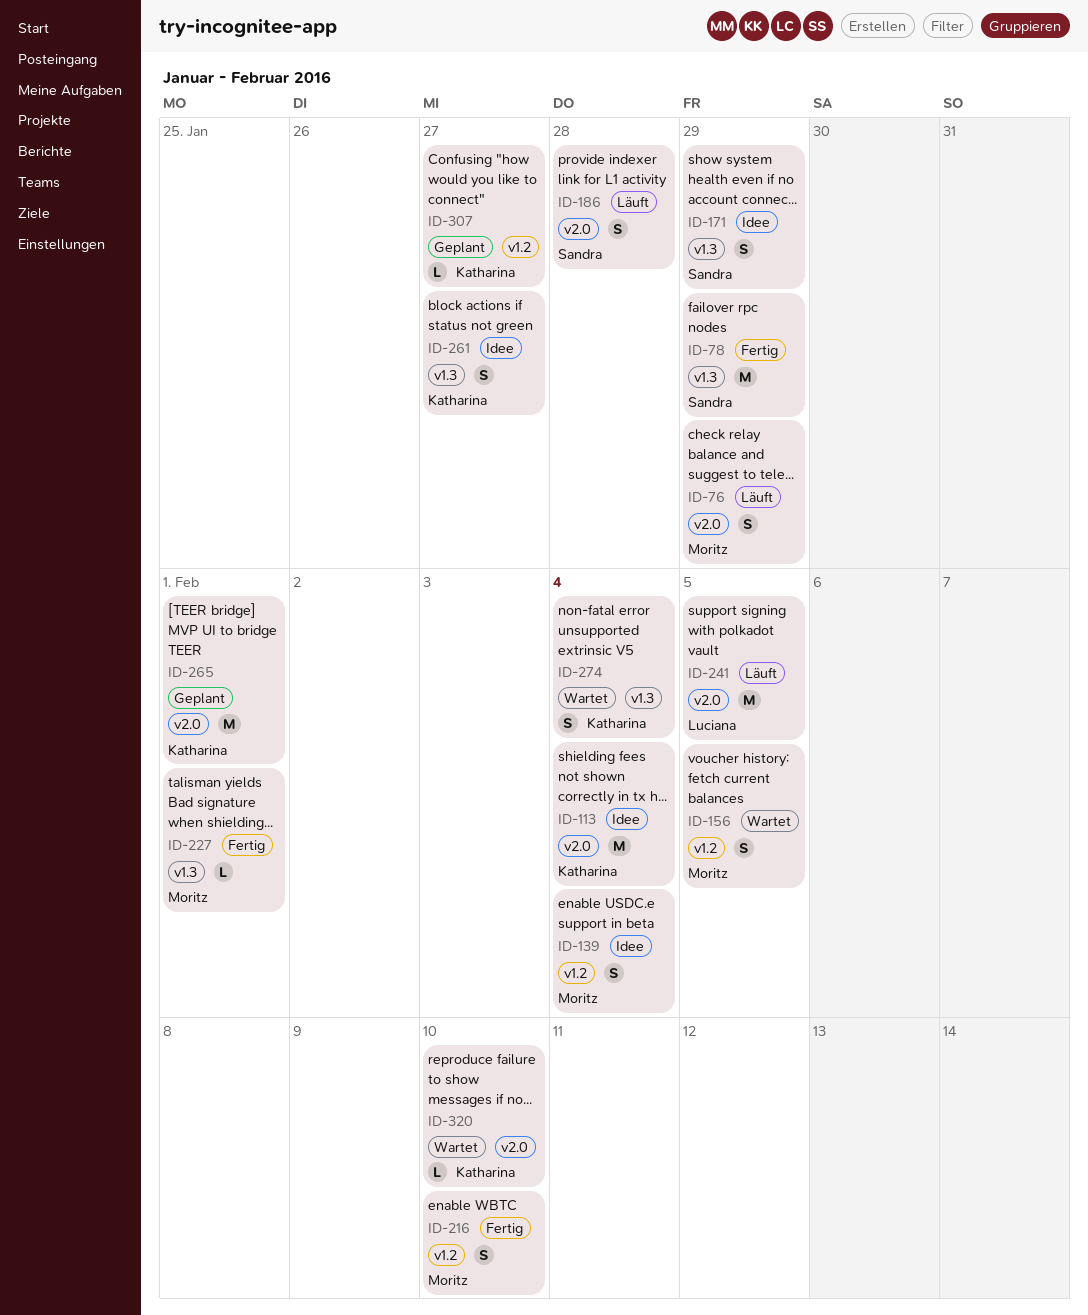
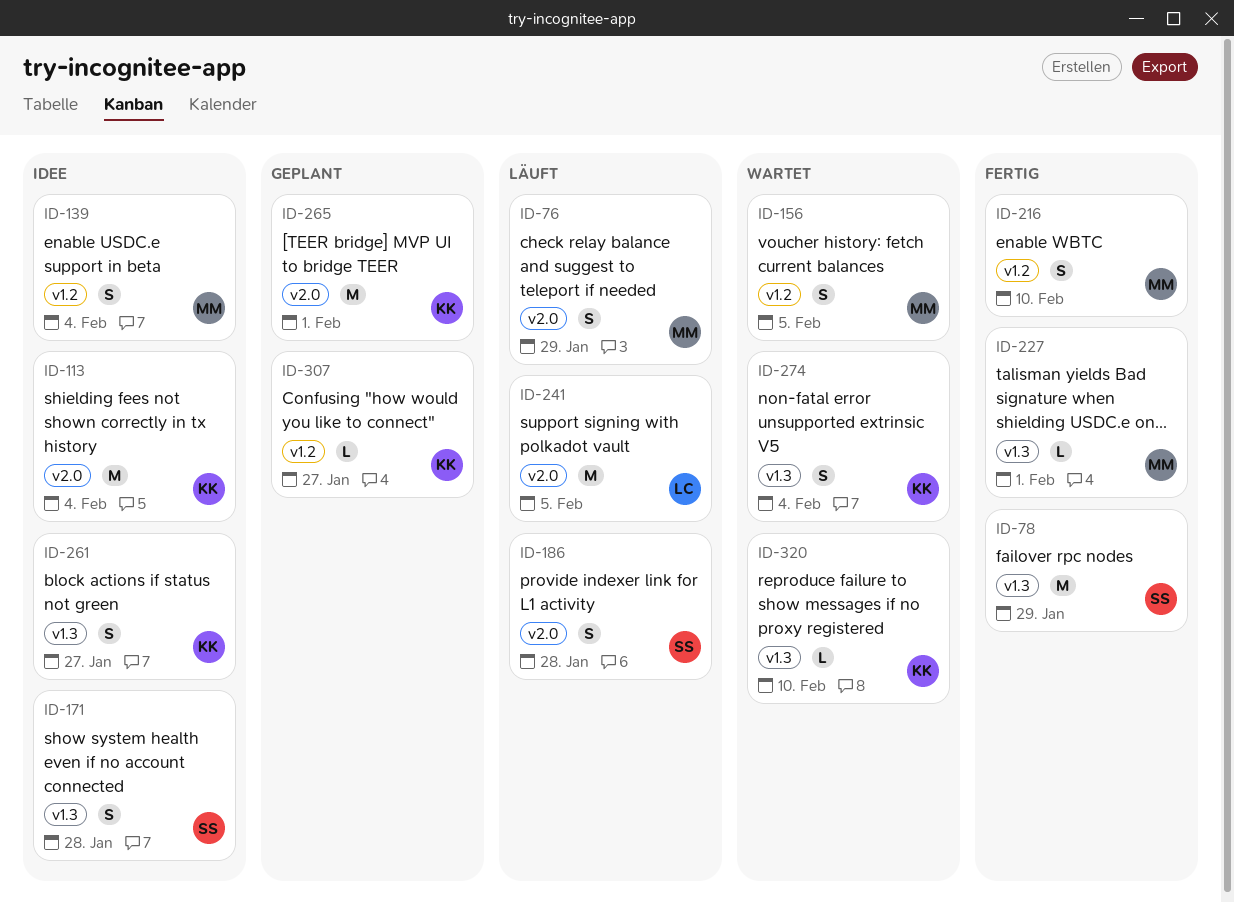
ID-171, due: Jan 29 -> Jan 28
ID-320, label: v2.0 -> v1.3

